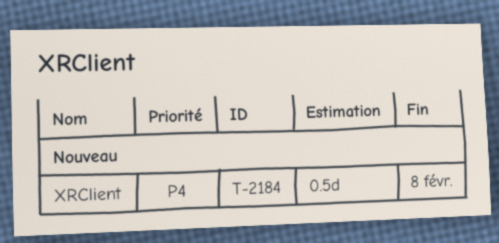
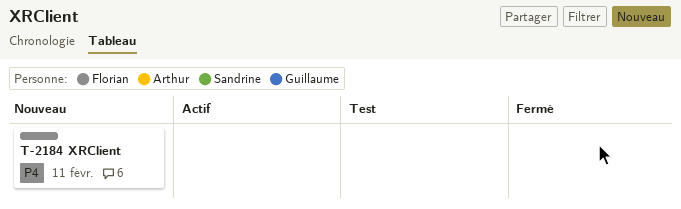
T-2184, due: Feb 8 -> Feb 11

